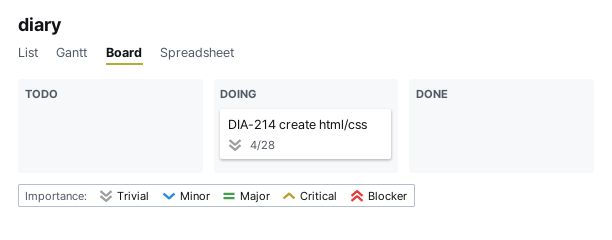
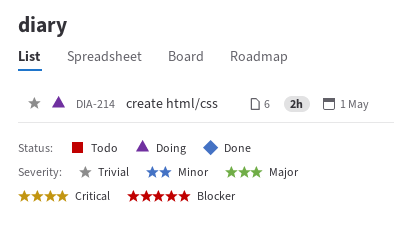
DIA-214, due: Apr 28 -> May 1

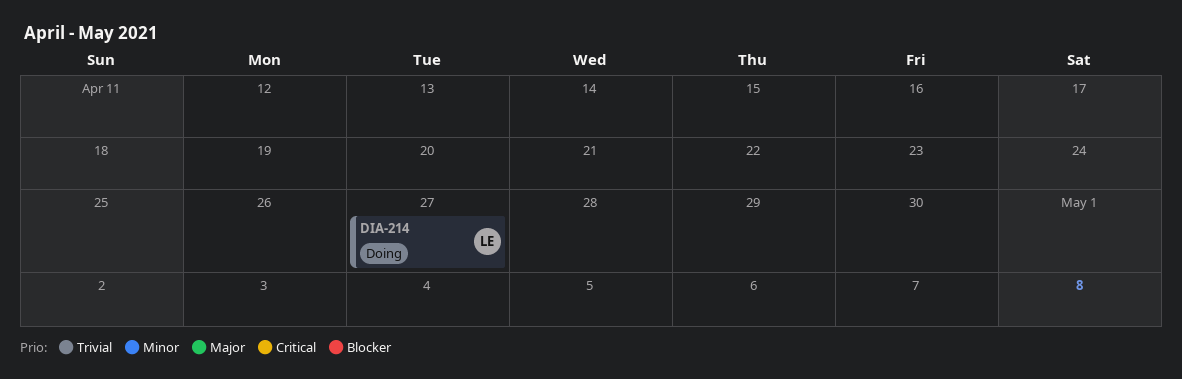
DIA-214, due: May 1 -> Apr 27

